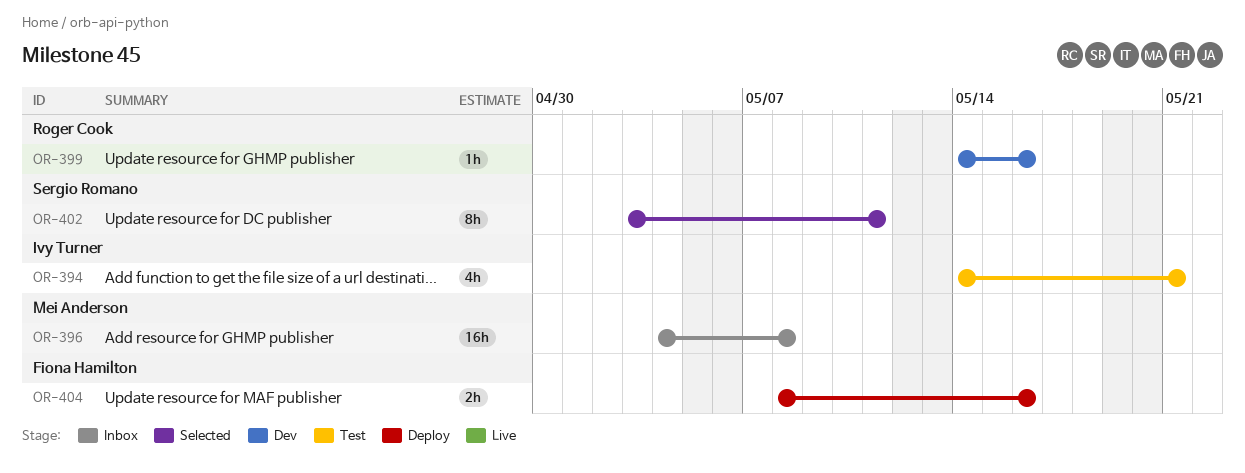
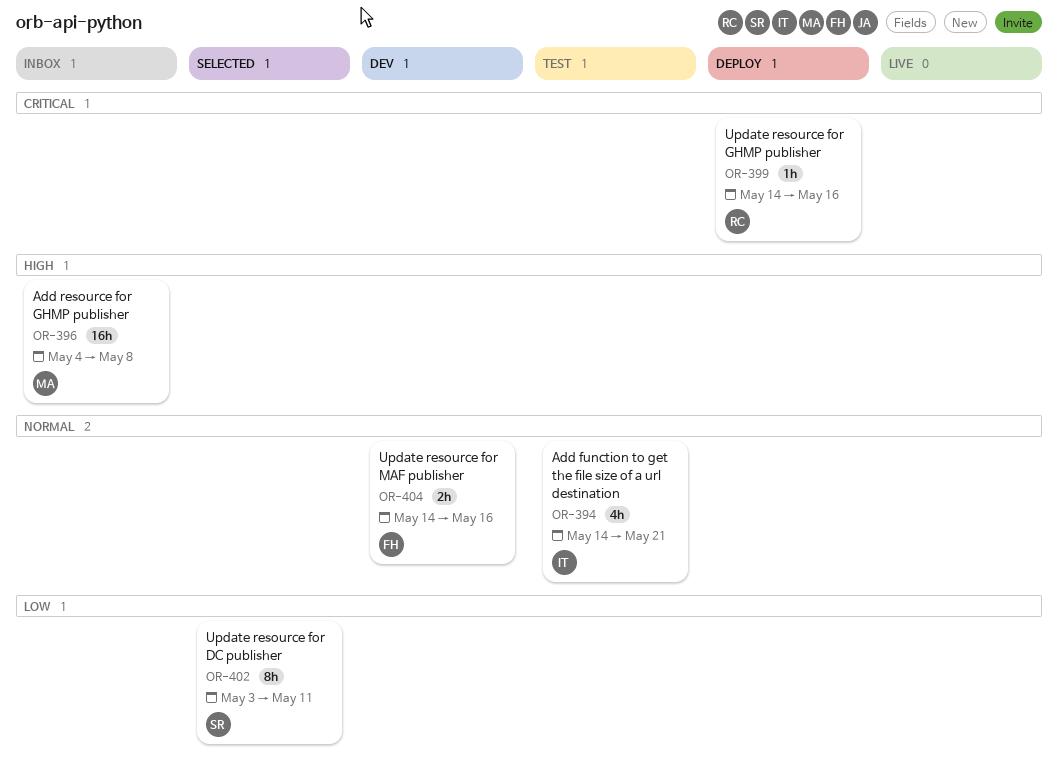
OR-399, status: Dev -> Deploy
OR-404, status: Deploy -> Dev
OR-404, start: May 8 -> May 14

